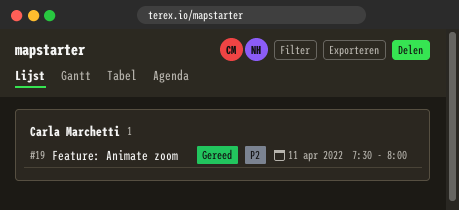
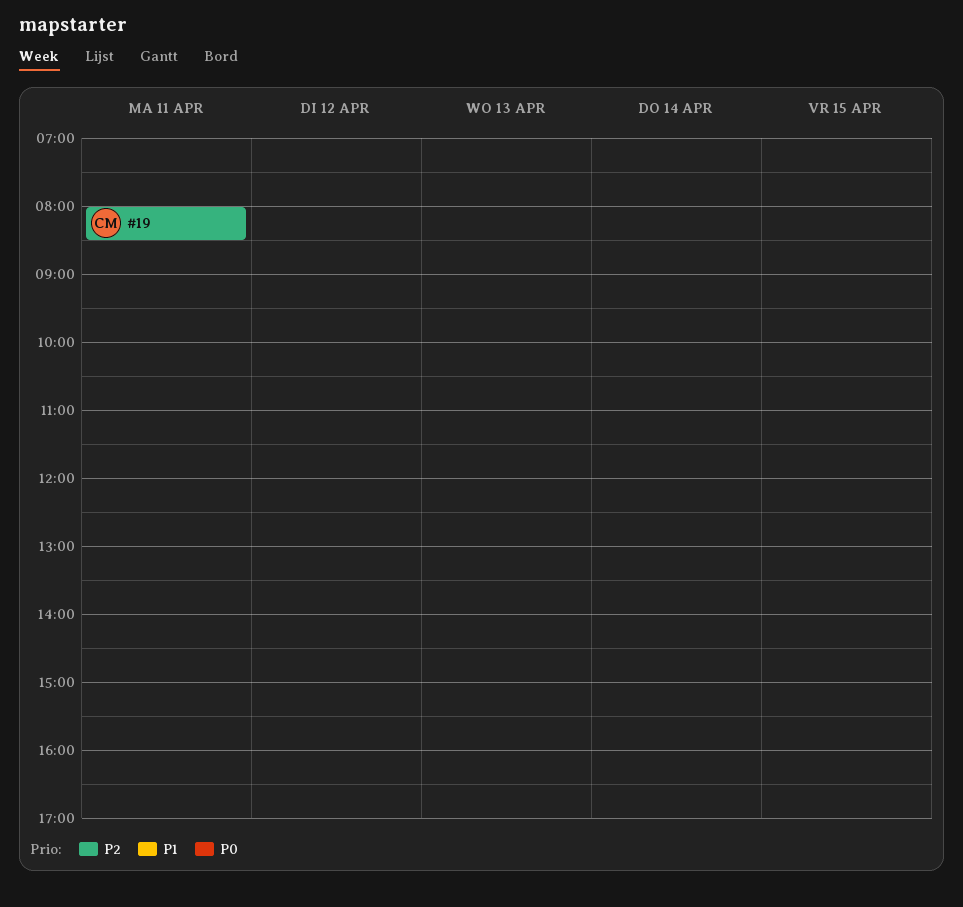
#19, begins: 07:30 -> 08:00
#19, ends: 08:00 -> 08:30

